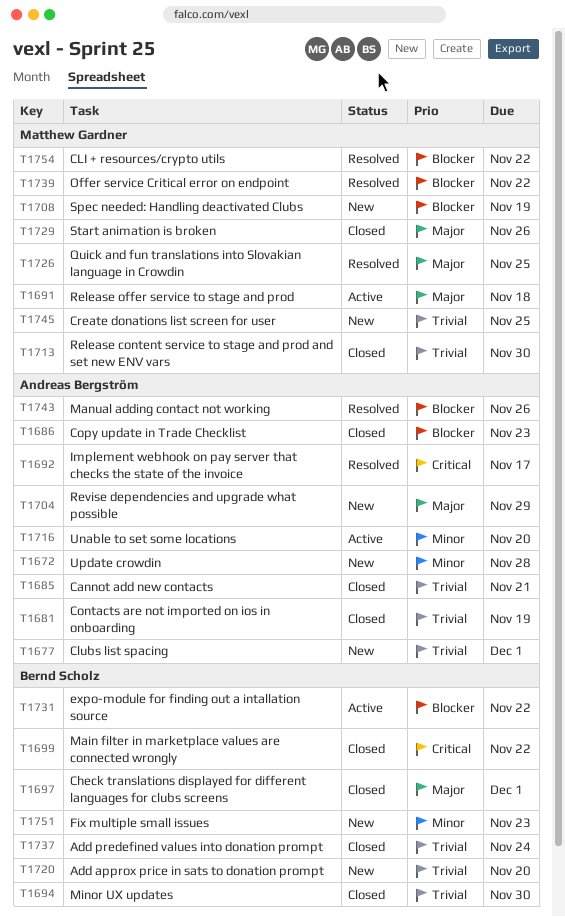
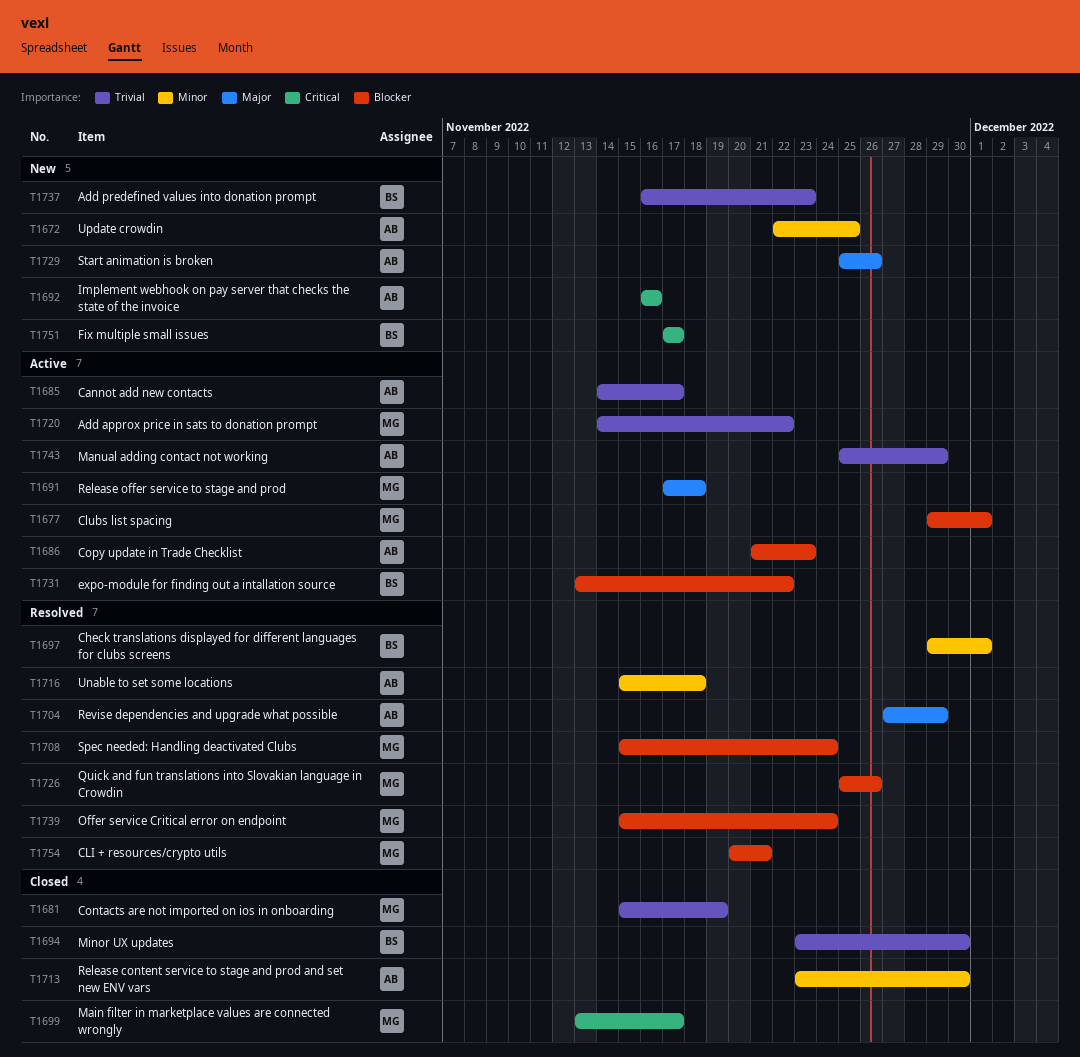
T1672, due: Nov 28 -> Nov 25
T1677, status: New -> Active
T1677, owner: Andreas Bergström -> Matthew Gardner
T1677, priority: Trivial -> Blocker
T1681, owner: Andreas Bergström -> Matthew Gardner
T1685, status: Closed -> Active
T1685, due: Nov 21 -> Nov 17
T1686, status: Closed -> Active
T1692, status: Resolved -> New
T1692, due: Nov 17 -> Nov 16
T1697, status: Closed -> Resolved
T1697, priority: Major -> Minor
T1699, owner: Bernd Scholz -> Matthew Gardner
T1699, due: Nov 22 -> Nov 17
T1704, status: New -> Resolved
T1708, status: New -> Resolved
T1708, due: Nov 19 -> Nov 24
T1713, owner: Matthew Gardner -> Andreas Bergström
T1713, priority: Trivial -> Minor
T1716, status: Active -> Resolved
T1716, due: Nov 20 -> Nov 18
T1720, status: New -> Active
T1720, owner: Bernd Scholz -> Matthew Gardner
T1720, due: Nov 20 -> Nov 22
T1726, priority: Major -> Blocker
T1726, due: Nov 25 -> Nov 26
T1729, status: Closed -> New
T1729, owner: Matthew Gardner -> Andreas Bergström
T1737, status: Closed -> New
T1737, due: Nov 24 -> Nov 23
T1739, due: Nov 22 -> Nov 24
T1743, status: Resolved -> Active
T1743, priority: Blocker -> Trivial
T1743, due: Nov 26 -> Nov 29
T1745: present -> none
T1751, priority: Minor -> Critical
T1751, due: Nov 23 -> Nov 17
T1754, due: Nov 22 -> Nov 21

